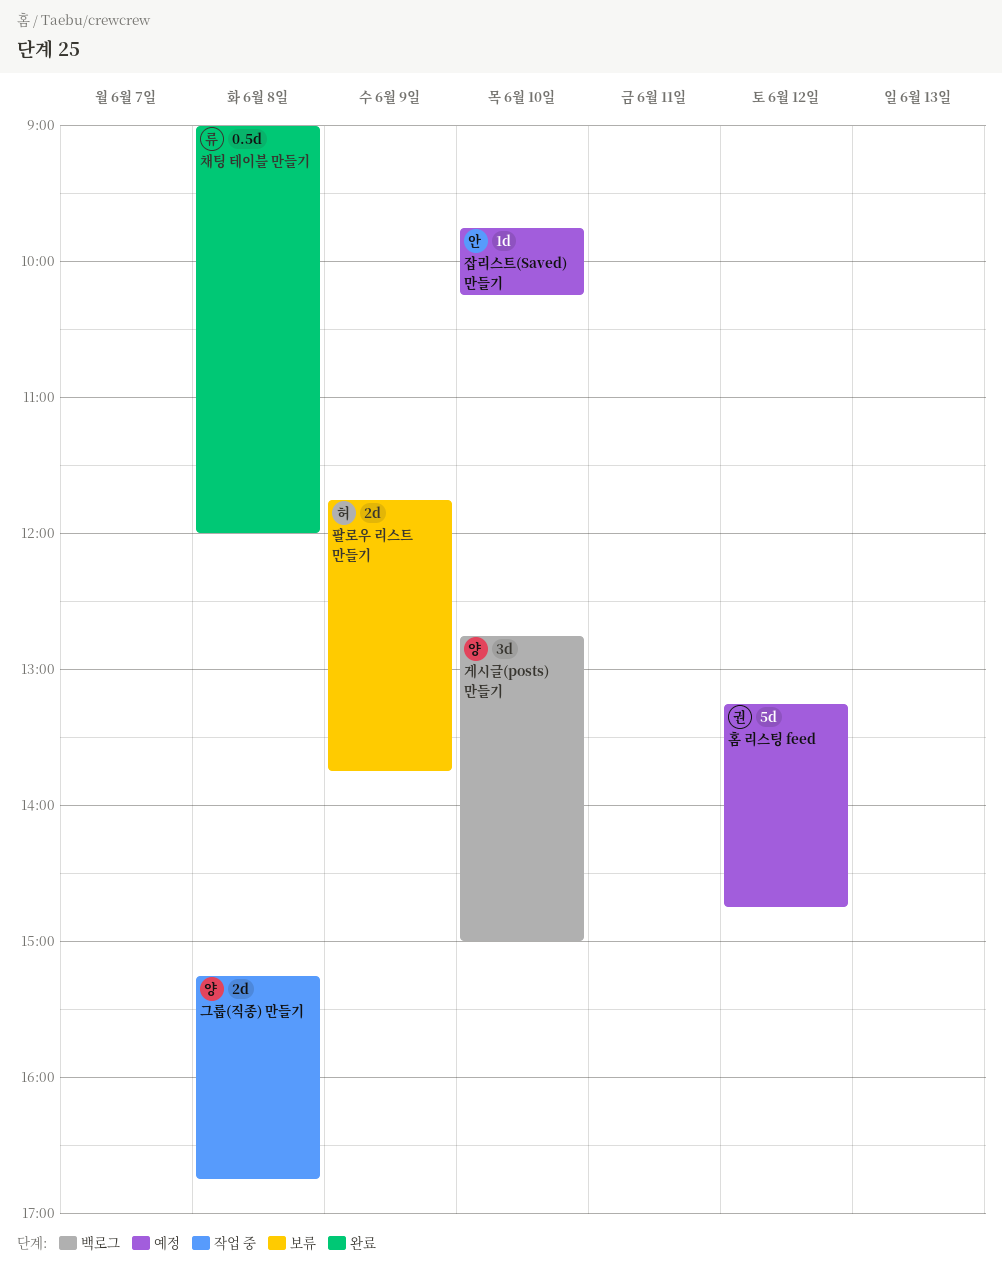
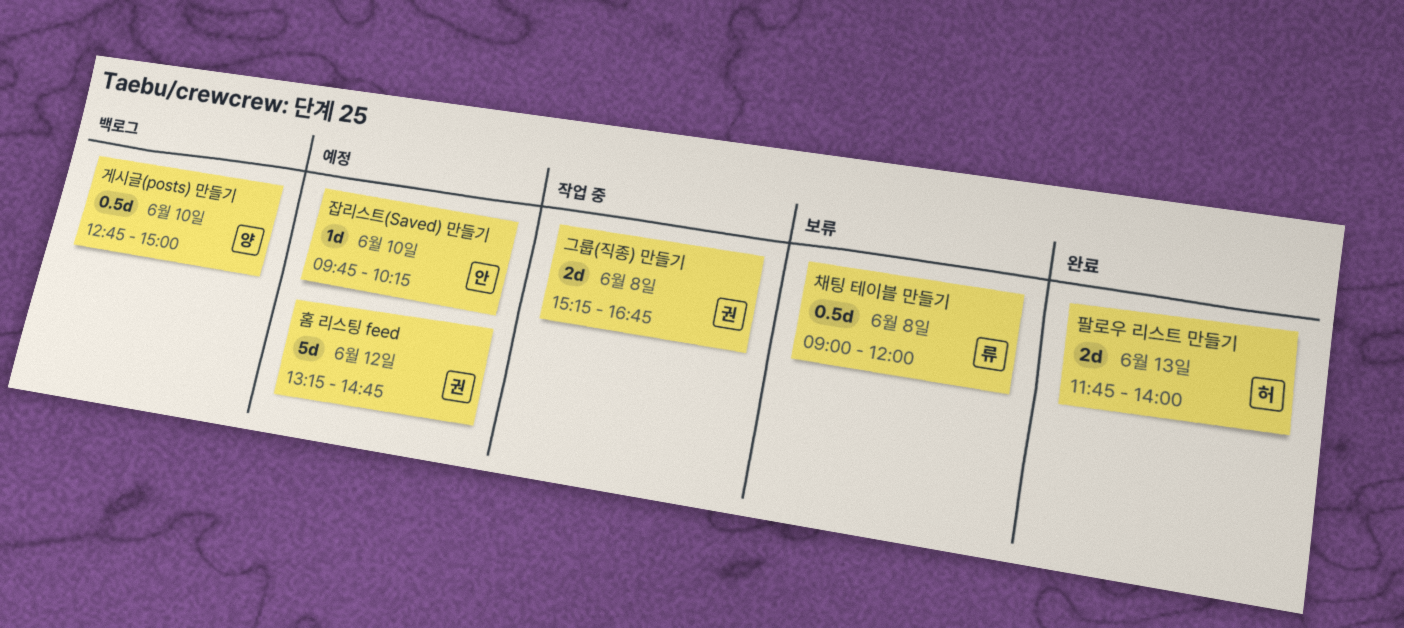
게시글(posts) 만들기, estimate: 3d -> 0.5d
그룹(직종) 만들기, owner: 양 -> 권
채팅 테이블 만들기, status: 완료 -> 보류
팔로우 리스트 만들기, status: 보류 -> 완료
팔로우 리스트 만들기, day: Jun 9 -> Jun 13
팔로우 리스트 만들기, ends: 13:45 -> 14:00

